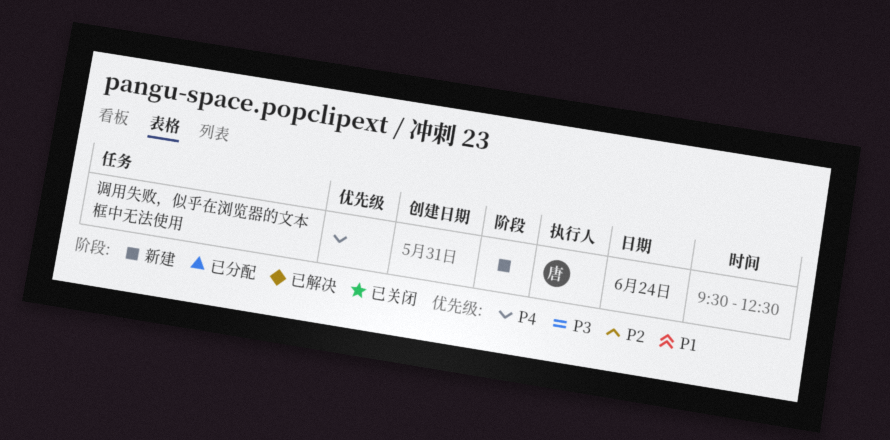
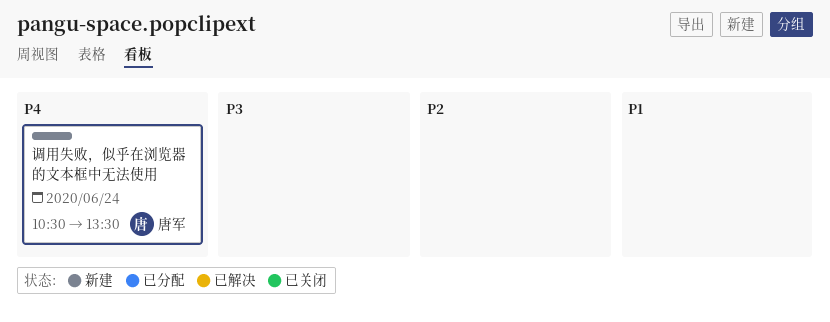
调用失败，似乎在浏览器的文本框中无法使用, begins: 09:30 -> 10:30
调用失败，似乎在浏览器的文本框中无法使用, ends: 12:30 -> 13:30

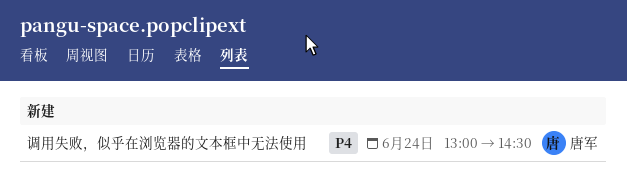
调用失败，似乎在浏览器的文本框中无法使用, begins: 10:30 -> 13:00
调用失败，似乎在浏览器的文本框中无法使用, ends: 13:30 -> 14:30

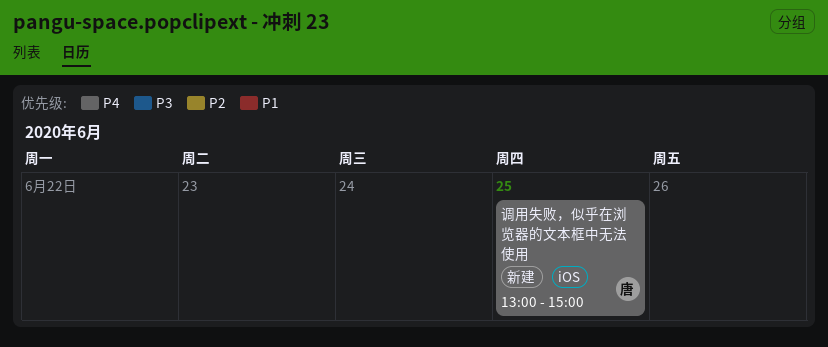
调用失败，似乎在浏览器的文本框中无法使用, day: Jun 24 -> Jun 25
调用失败，似乎在浏览器的文本框中无法使用, ends: 14:30 -> 15:00

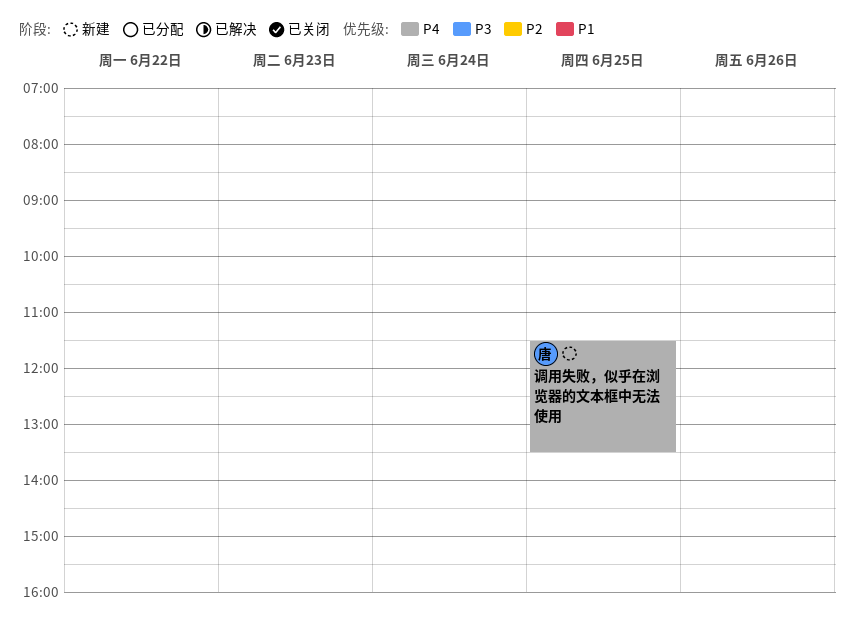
调用失败，似乎在浏览器的文本框中无法使用, begins: 13:00 -> 11:30
调用失败，似乎在浏览器的文本框中无法使用, ends: 15:00 -> 13:30

